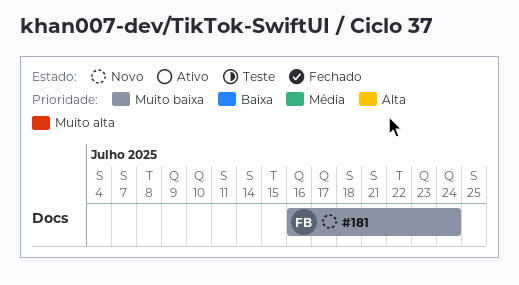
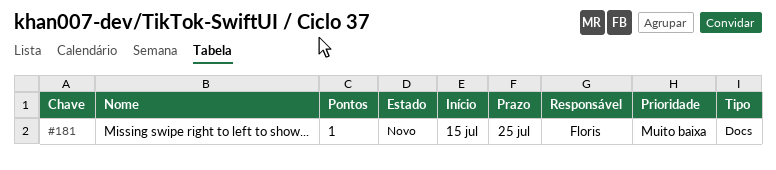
#181, start: Jul 16 -> Jul 15
#181, due: Jul 24 -> Jul 25

